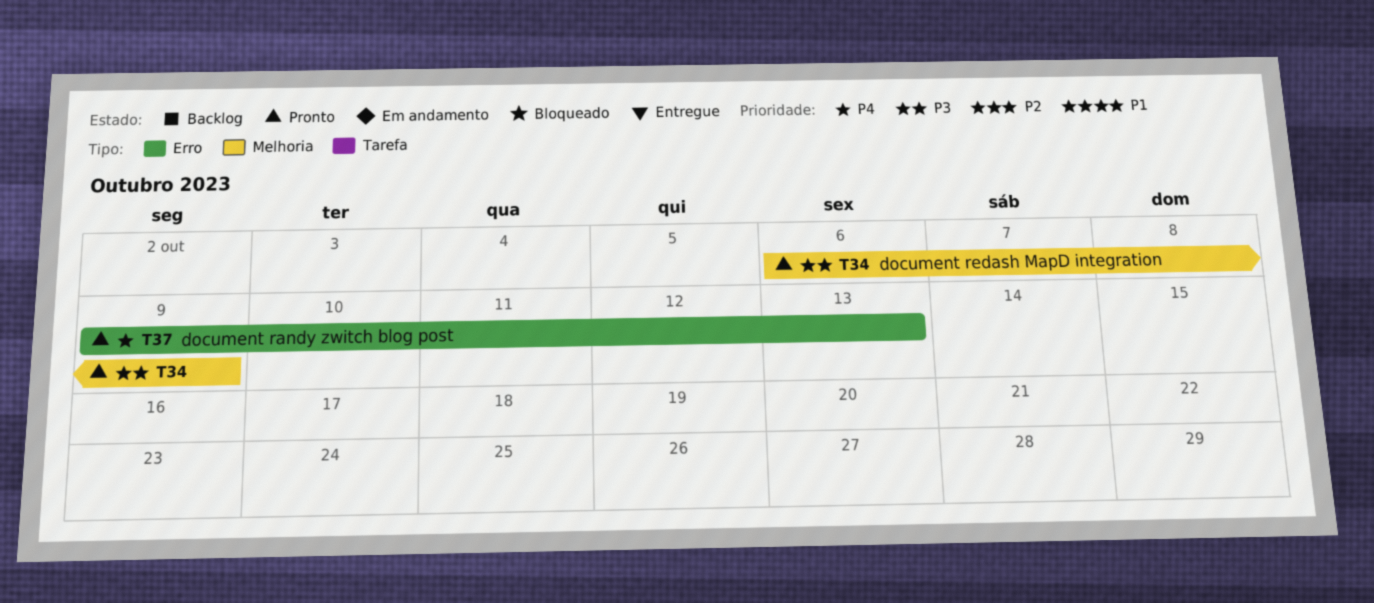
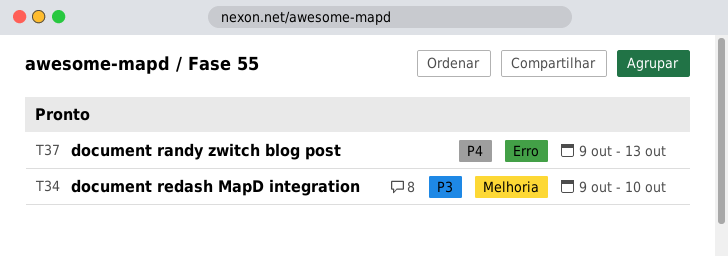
T34, start: Oct 6 -> Oct 9
T34, due: Oct 9 -> Oct 10

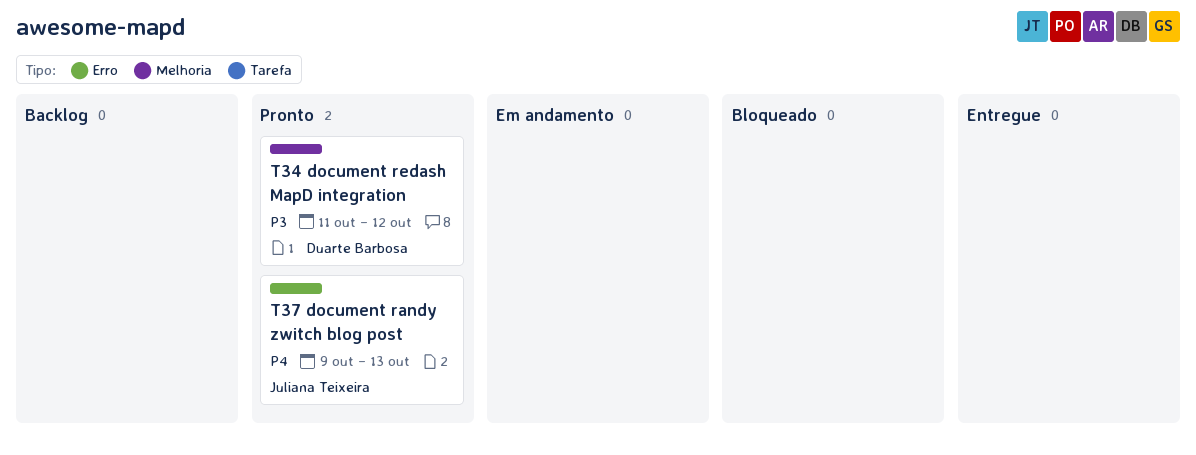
T34, start: Oct 9 -> Oct 11
T34, due: Oct 10 -> Oct 12

